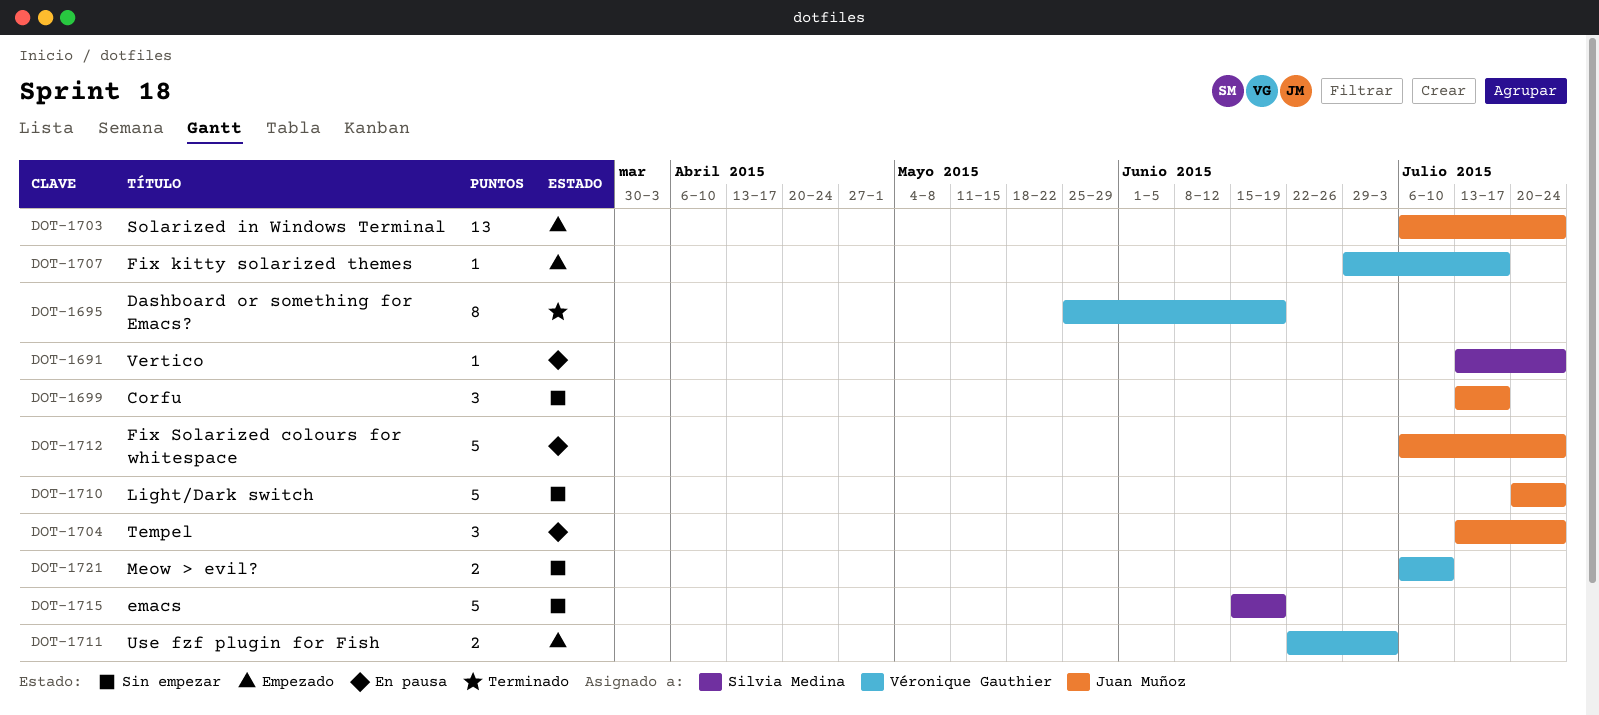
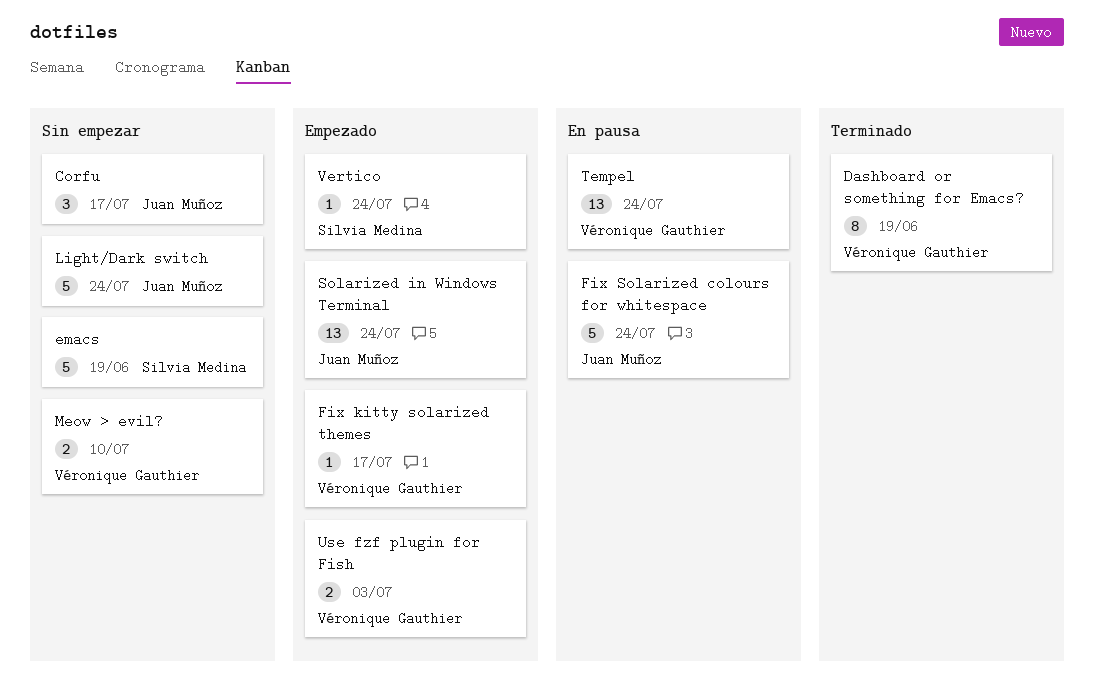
Tempel, owner: Juan Muñoz -> Véronique Gauthier
Tempel, estimate: 3 -> 13
Vertico, status: En pausa -> Empezado

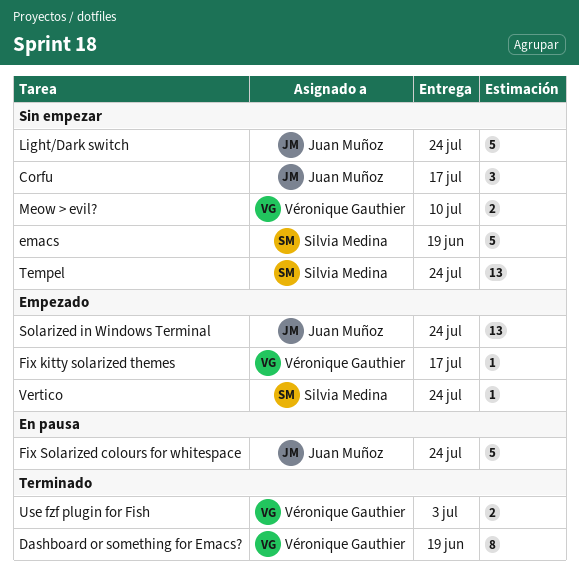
Tempel, status: En pausa -> Sin empezar
Tempel, owner: Véronique Gauthier -> Silvia Medina
Use fzf plugin for Fish, status: Empezado -> Terminado

